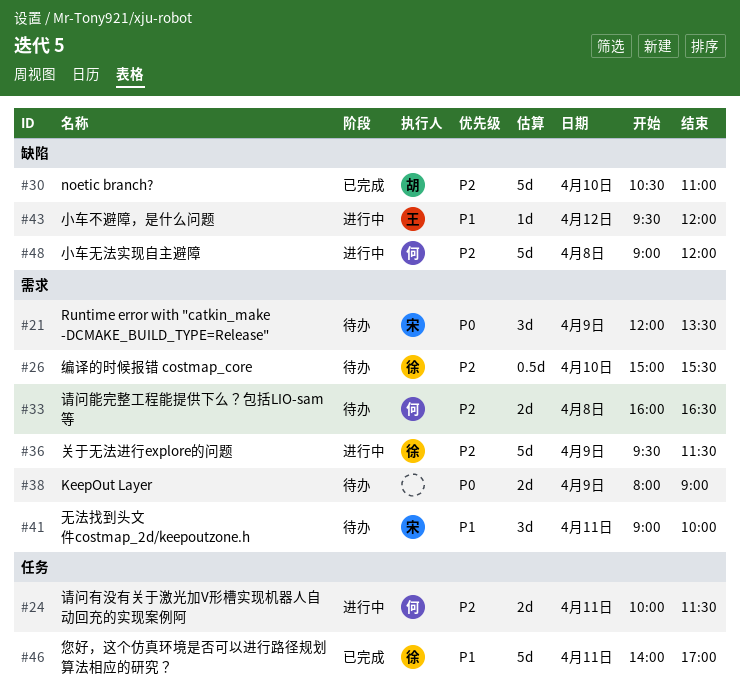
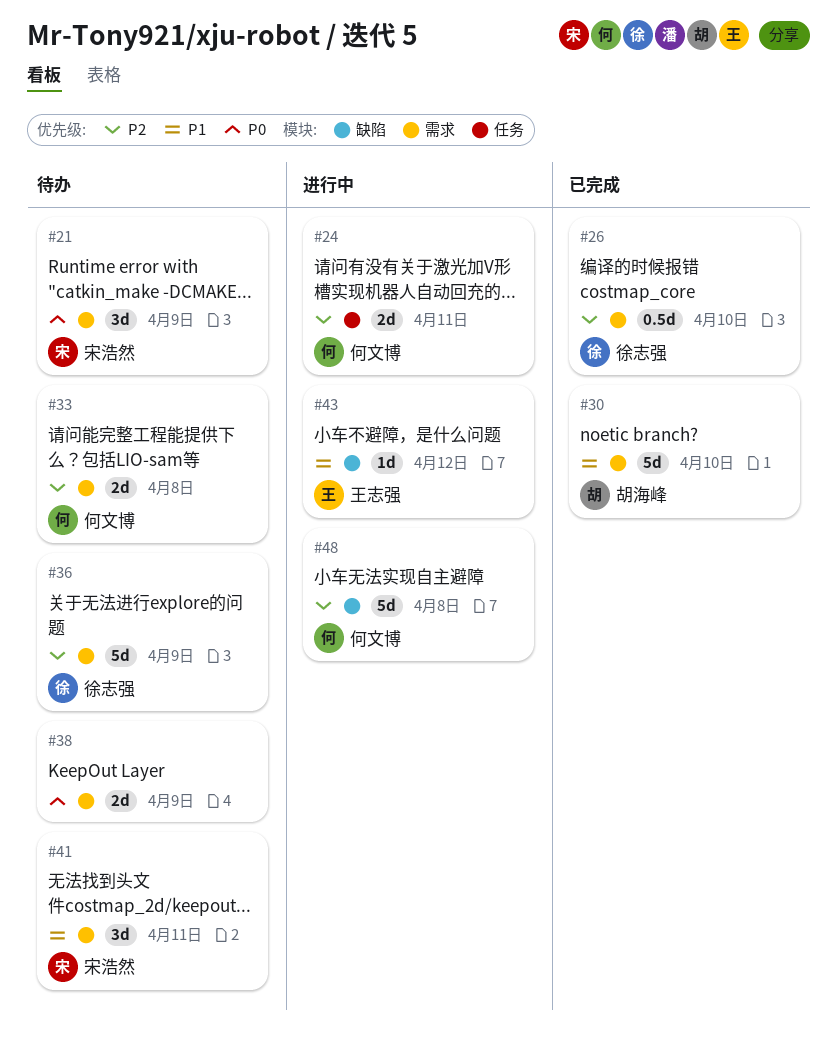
#26, status: 待办 -> 已完成
#30, priority: P2 -> P1
#30, label: 缺陷 -> 需求
#36, status: 进行中 -> 待办
#46: present -> none

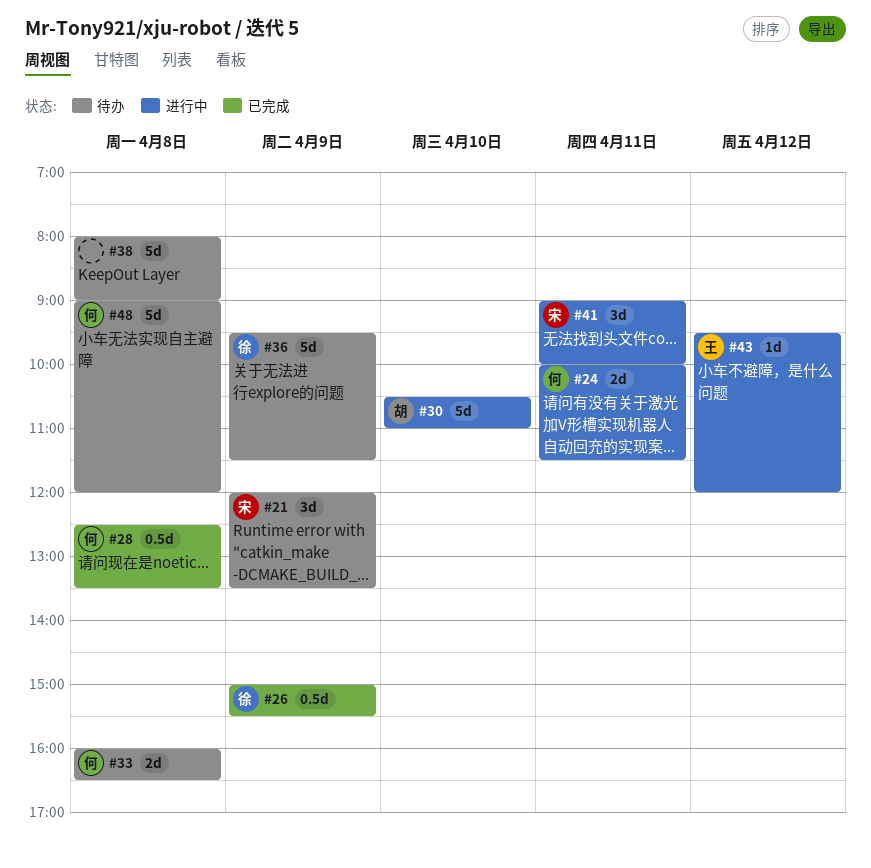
#26, day: Apr 10 -> Apr 9
#28: none -> present
#30, status: 已完成 -> 进行中
#38, estimate: 2d -> 5d
#38, day: Apr 9 -> Apr 8
#41, status: 待办 -> 进行中
#48, status: 进行中 -> 待办

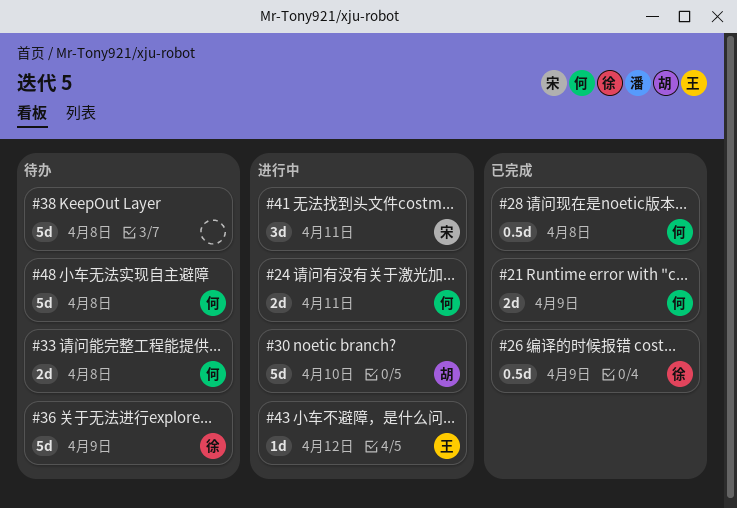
#21, status: 待办 -> 已完成
#21, owner: 宋 -> 何
#21, estimate: 3d -> 2d

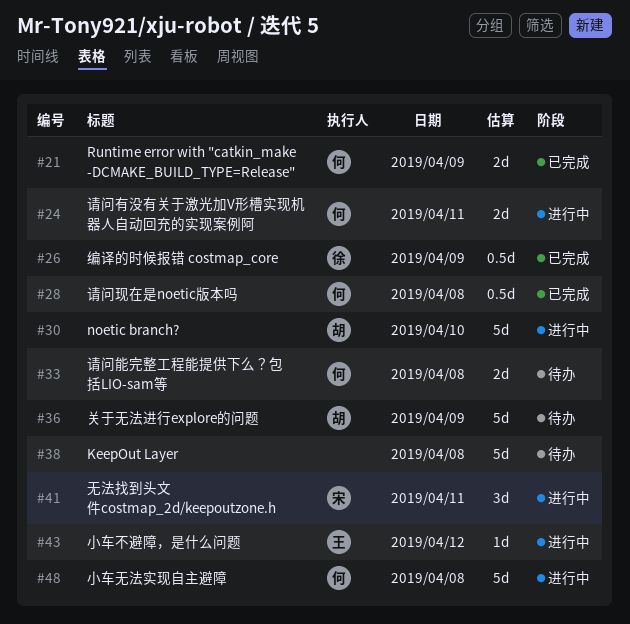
#36, owner: 徐 -> 胡
#48, status: 待办 -> 进行中

